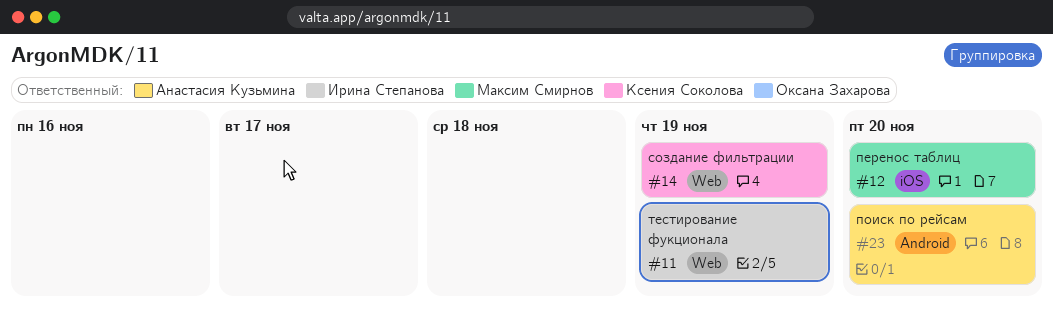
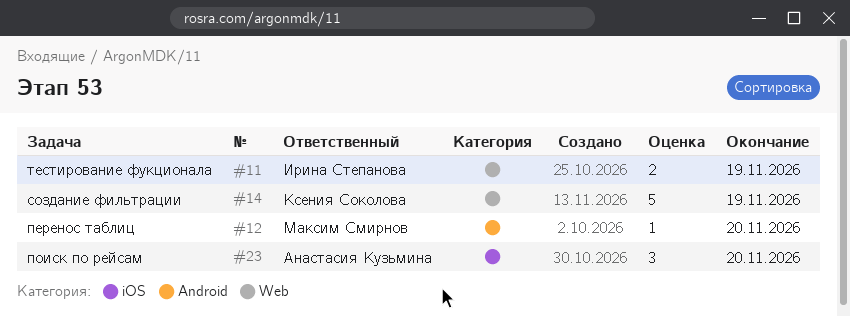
#12, label: iOS -> Android
#23, label: Android -> iOS

